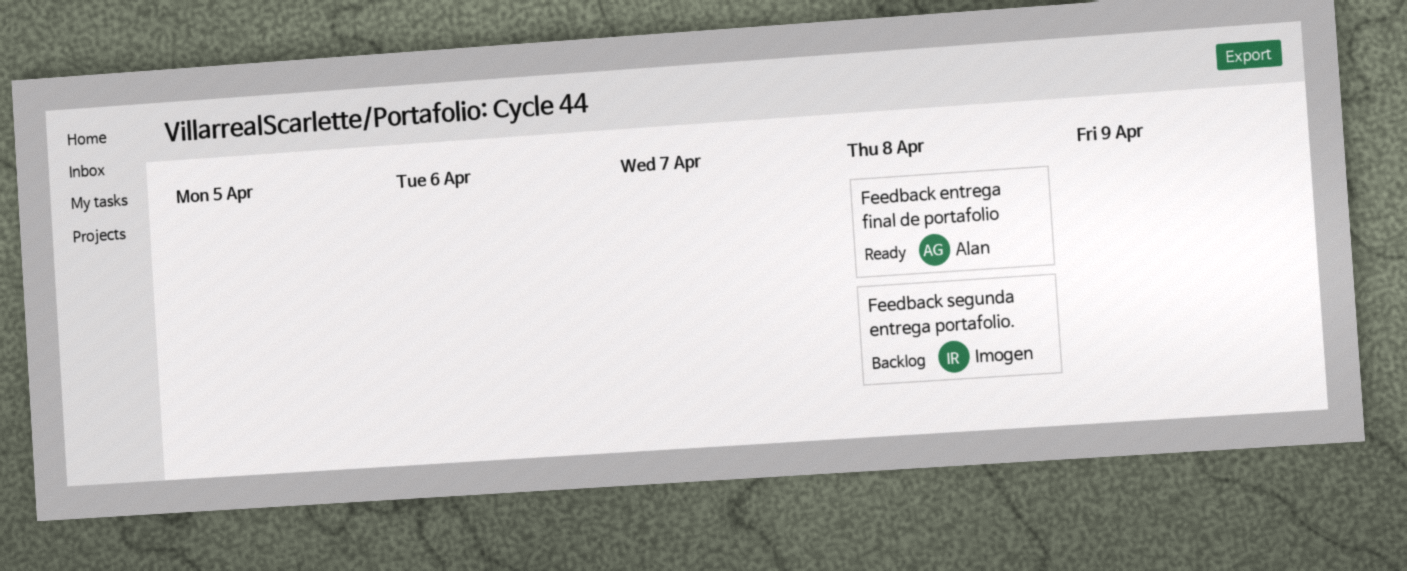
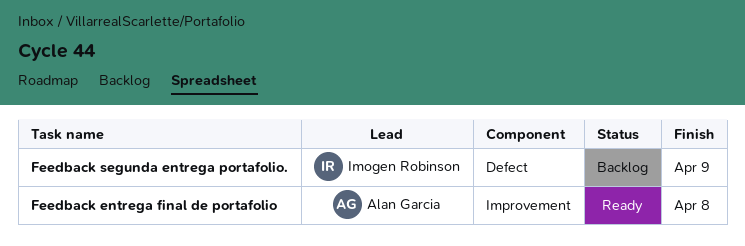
Feedback segunda entrega portafolio., due: Apr 8 -> Apr 9

